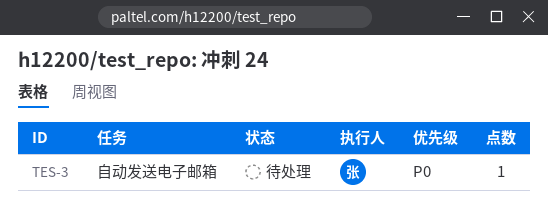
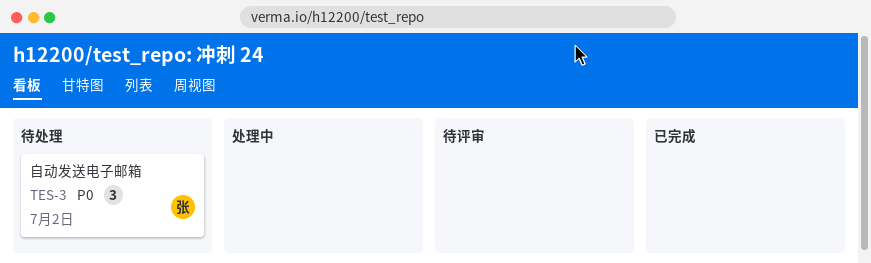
TES-3, estimate: 1 -> 3

